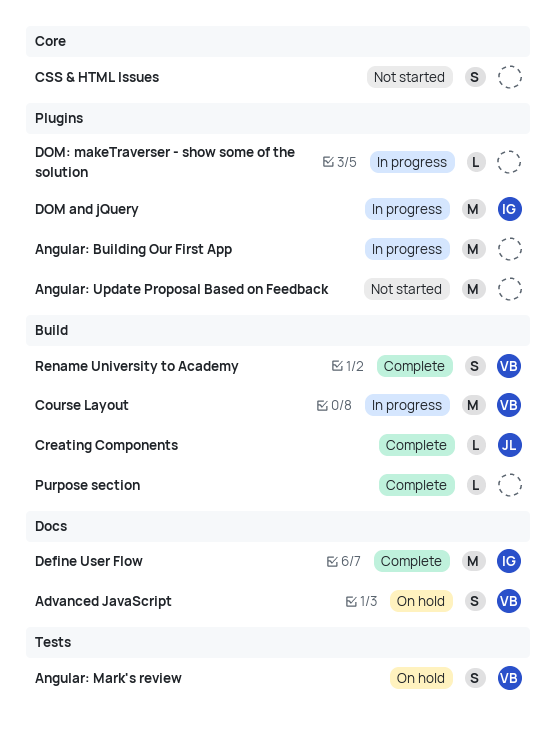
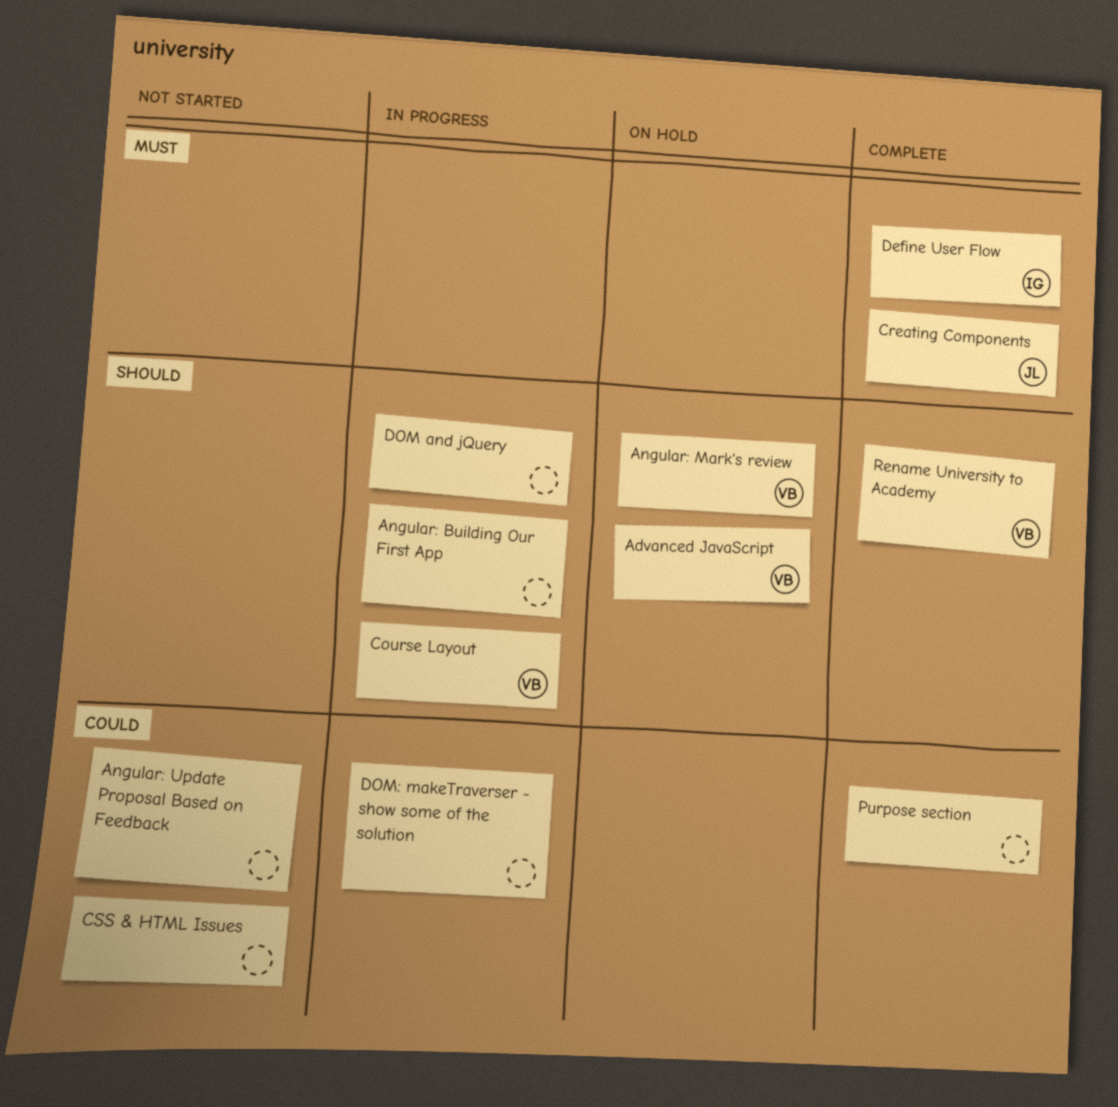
DOM and jQuery, owner: IG -> none

